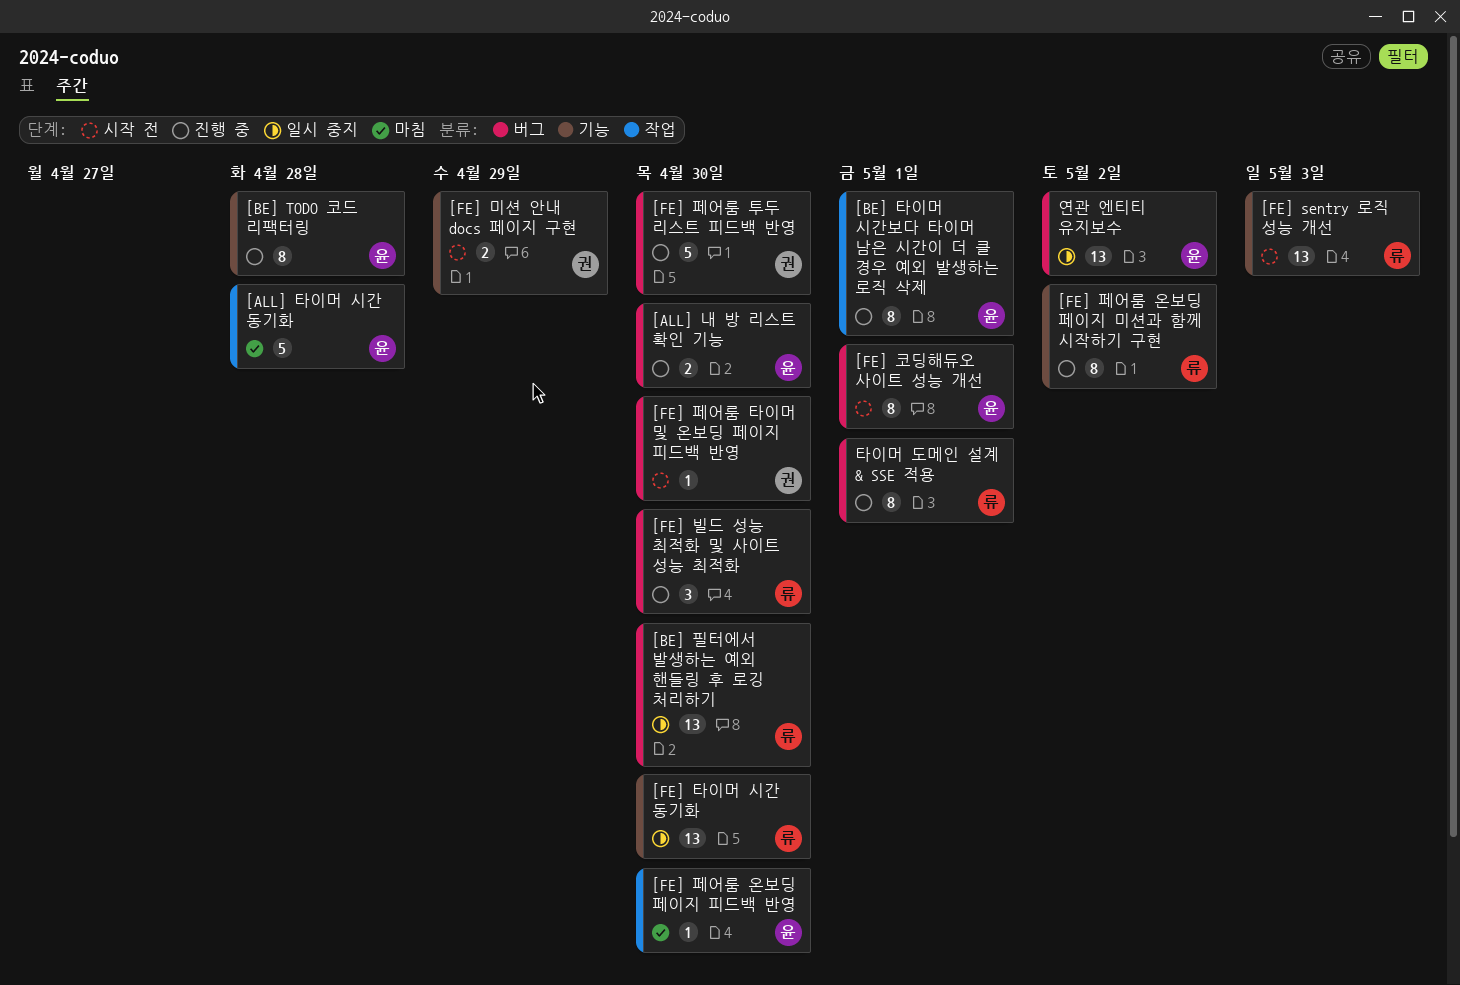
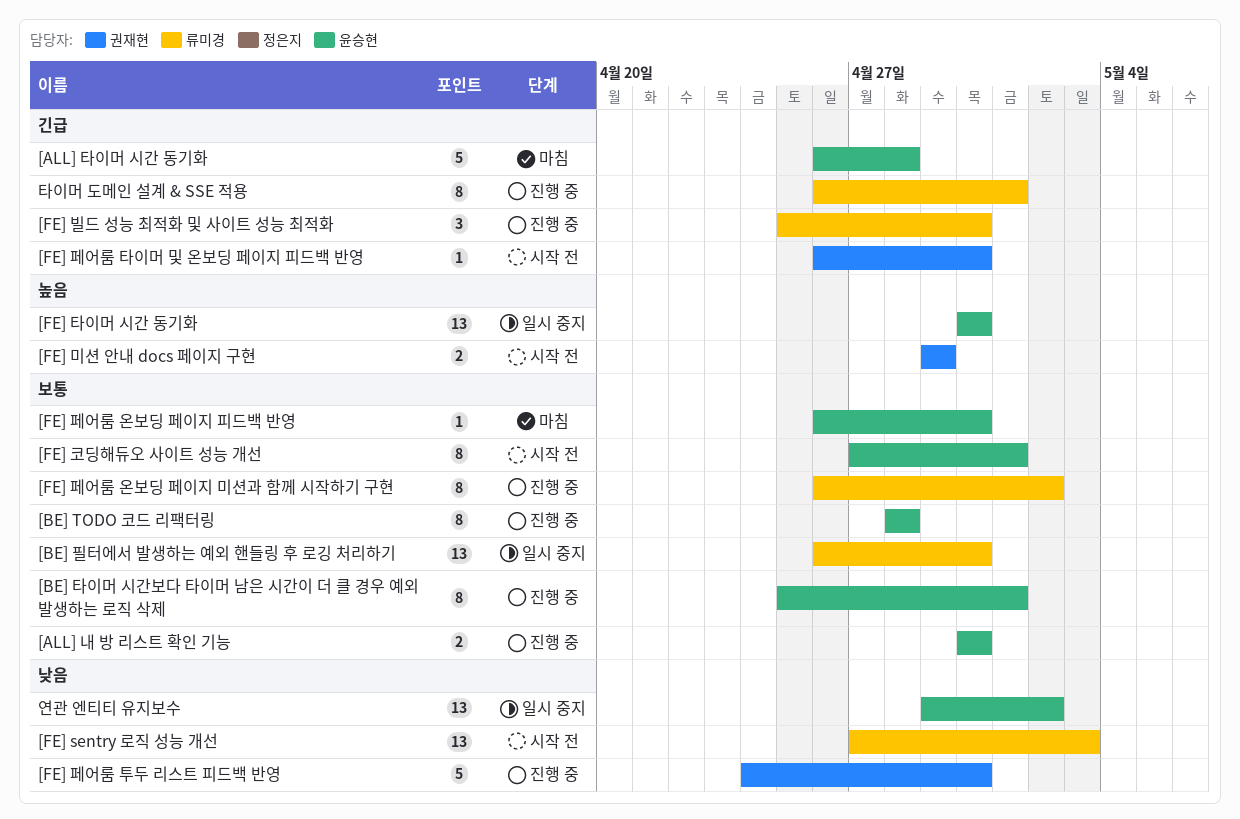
[FE] 타이머 시간 동기화, owner: 류미경 -> 윤승현

